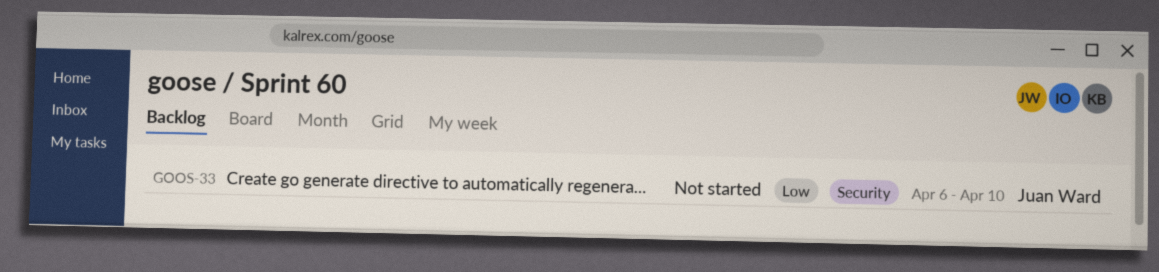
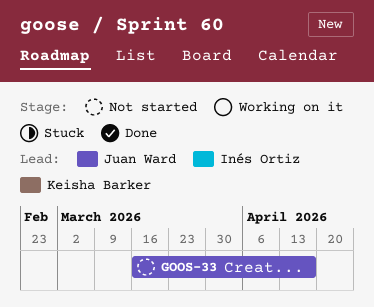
GOOS-33, start: Apr 6 -> Mar 16
GOOS-33, due: Apr 10 -> Apr 17

